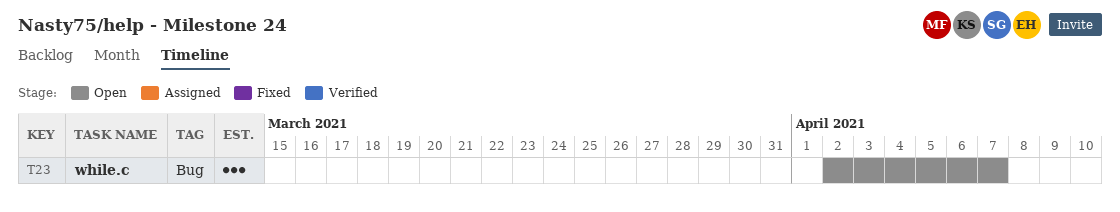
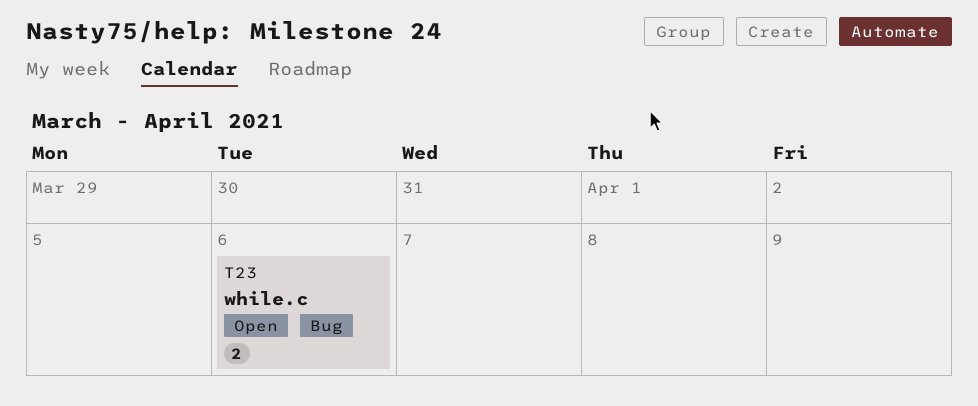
T23, estimate: 3 -> 2
T23, due: Apr 7 -> Apr 6

